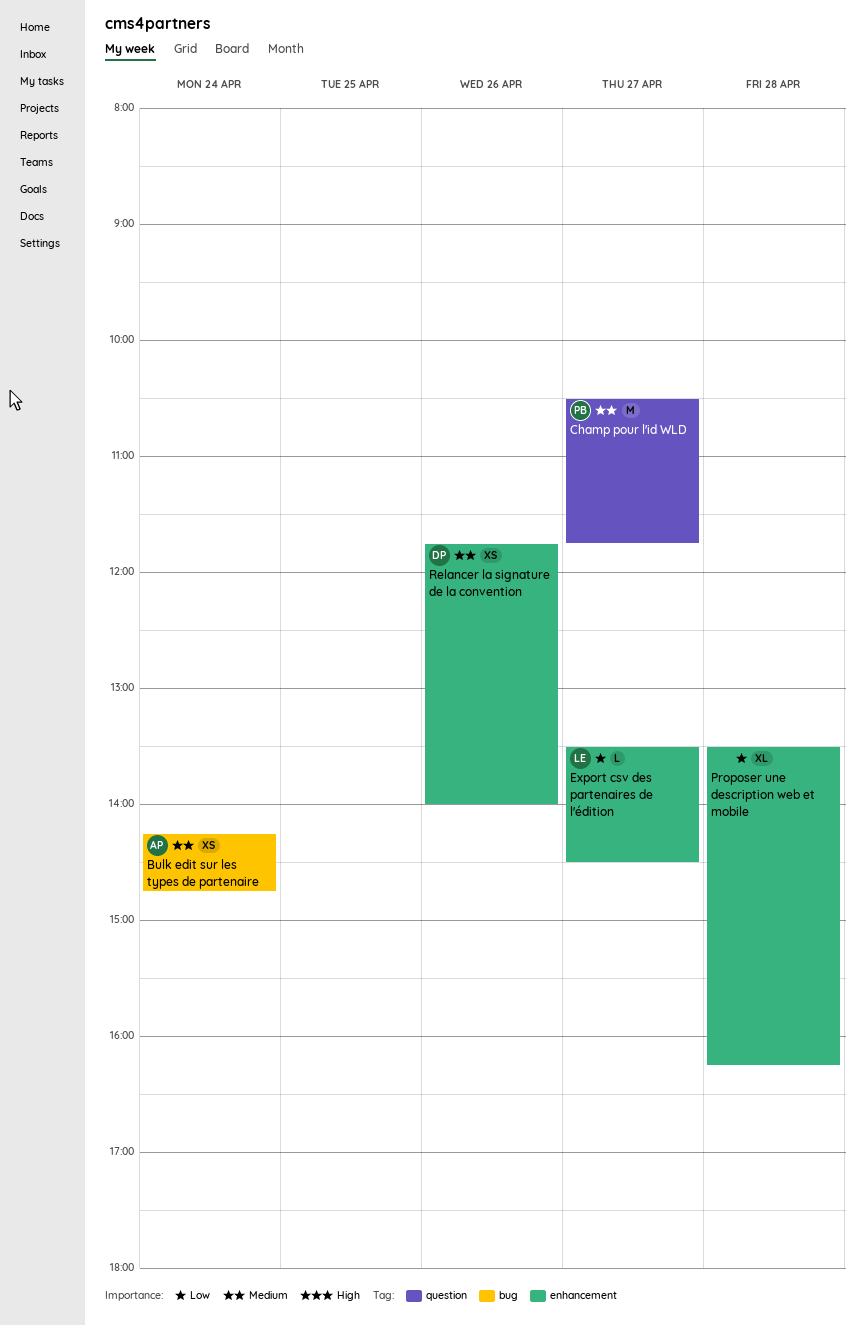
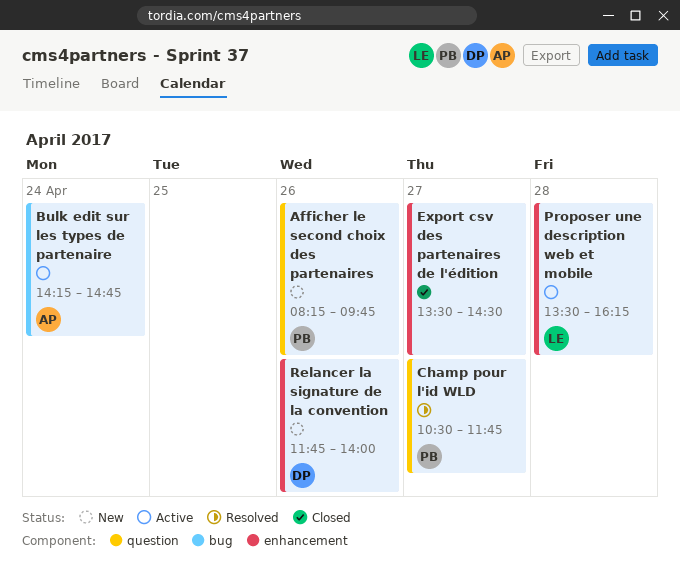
Afficher le second choix des partenaires: none -> present
Export csv des partenaires de l'édition, owner: LE -> none
Proposer une description web et mobile, owner: none -> LE

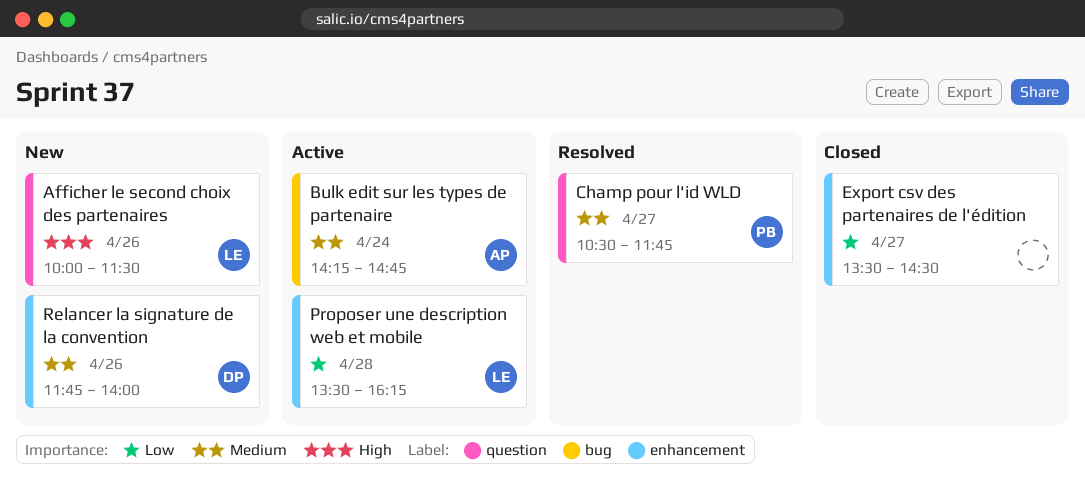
Afficher le second choix des partenaires, owner: PB -> LE
Afficher le second choix des partenaires, begins: 08:15 -> 10:00
Afficher le second choix des partenaires, ends: 09:45 -> 11:30

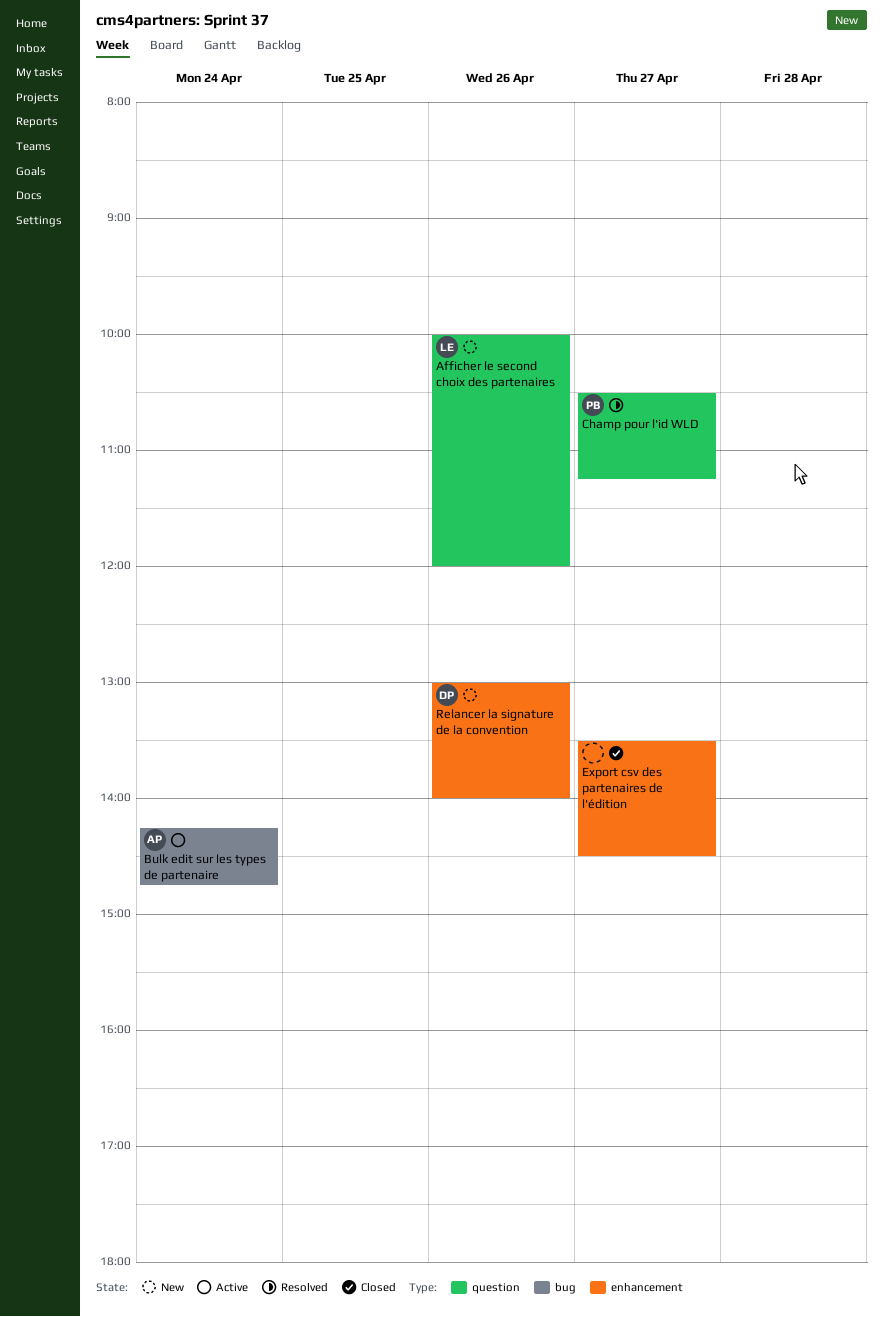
Afficher le second choix des partenaires, ends: 11:30 -> 12:00
Champ pour l'id WLD, ends: 11:45 -> 11:15
Proposer une description web et mobile: present -> none
Relancer la signature de la convention, begins: 11:45 -> 13:00

